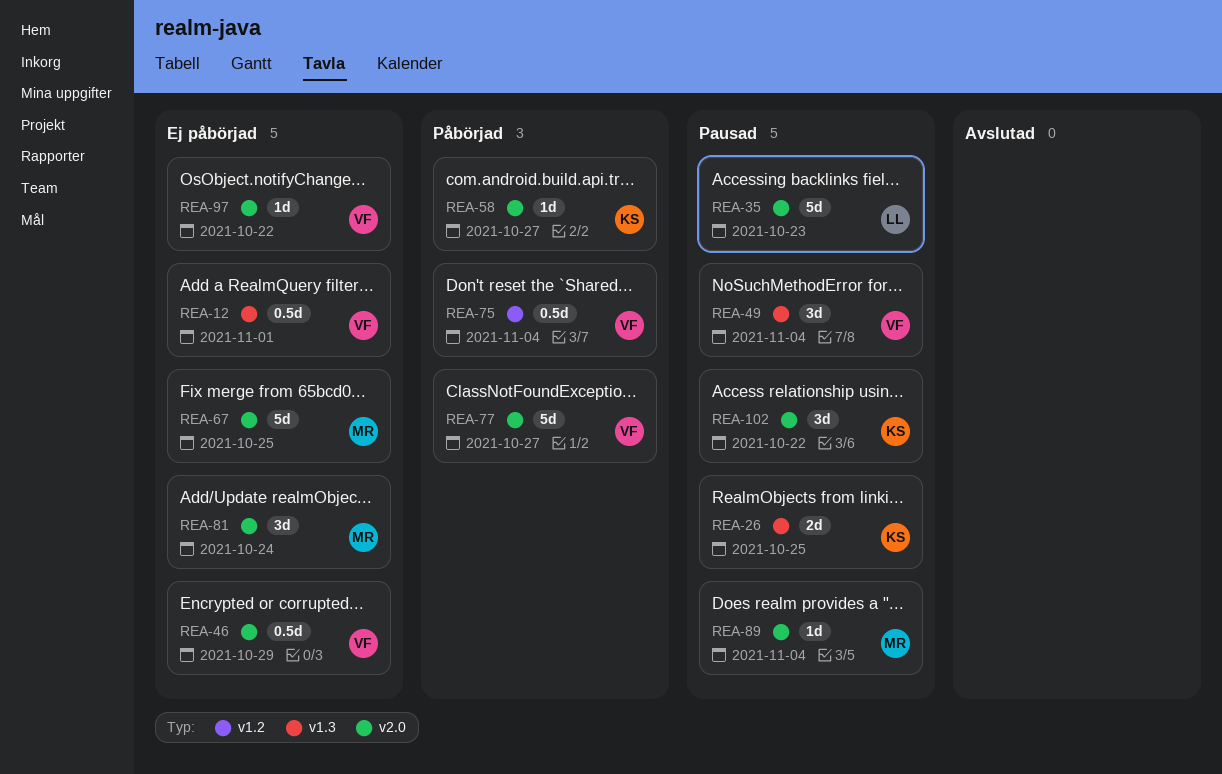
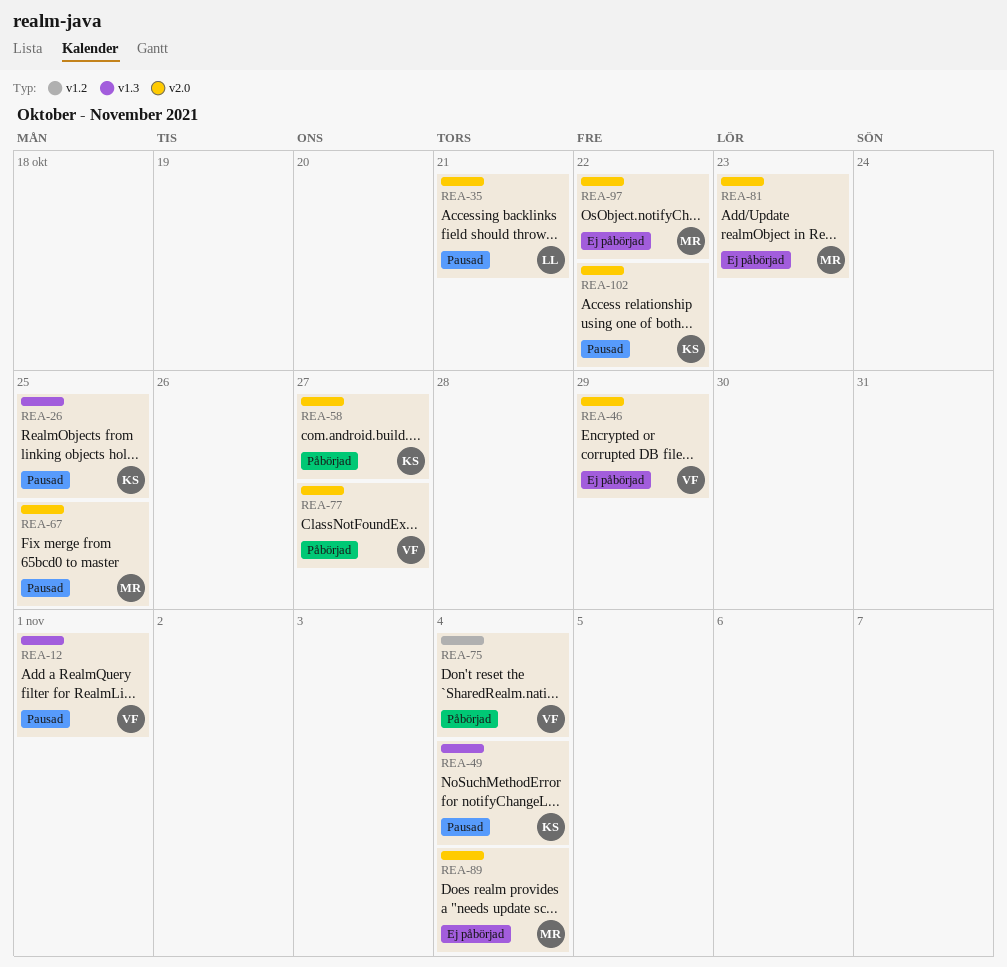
REA-12, status: Ej påbörjad -> Pausad
REA-35, due: Oct 23 -> Oct 21
REA-49, owner: VF -> KS
REA-67, status: Ej påbörjad -> Pausad
REA-81, due: Oct 24 -> Oct 23
REA-89, status: Pausad -> Ej påbörjad
REA-97, owner: VF -> MR

